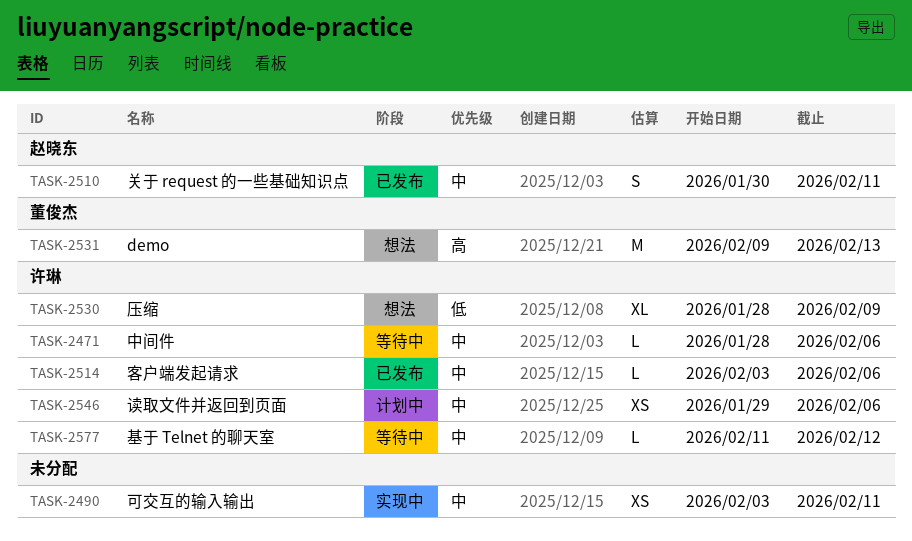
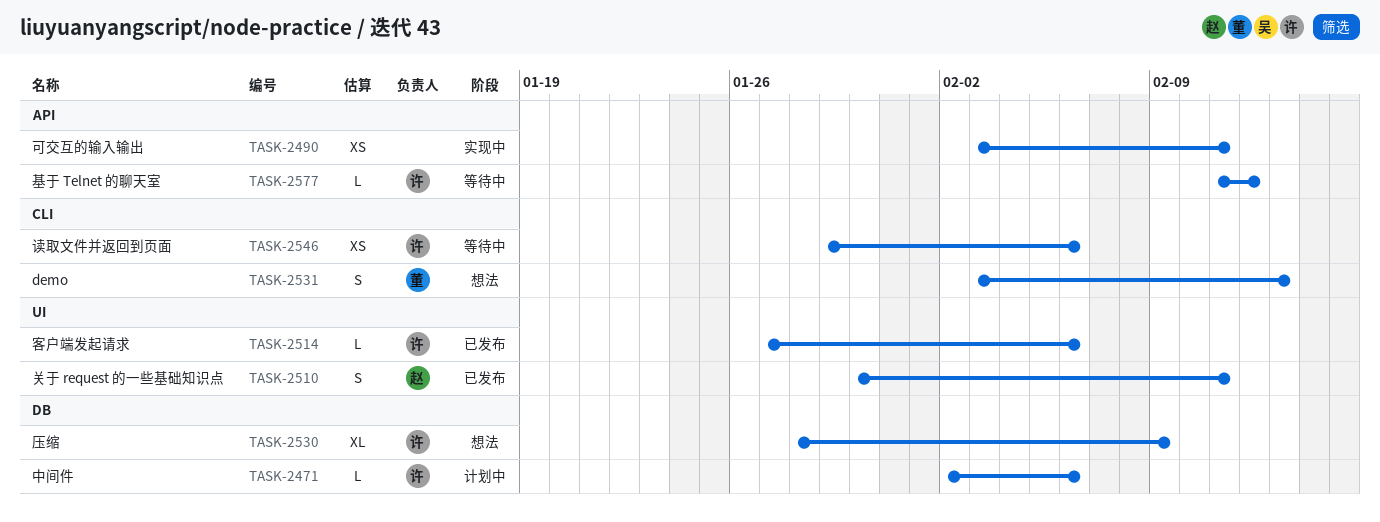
TASK-2471, status: 等待中 -> 计划中
TASK-2471, start: Jan 28 -> Feb 2
TASK-2514, start: Feb 3 -> Jan 27
TASK-2531, estimate: M -> S
TASK-2531, start: Feb 9 -> Feb 3
TASK-2546, status: 计划中 -> 等待中

